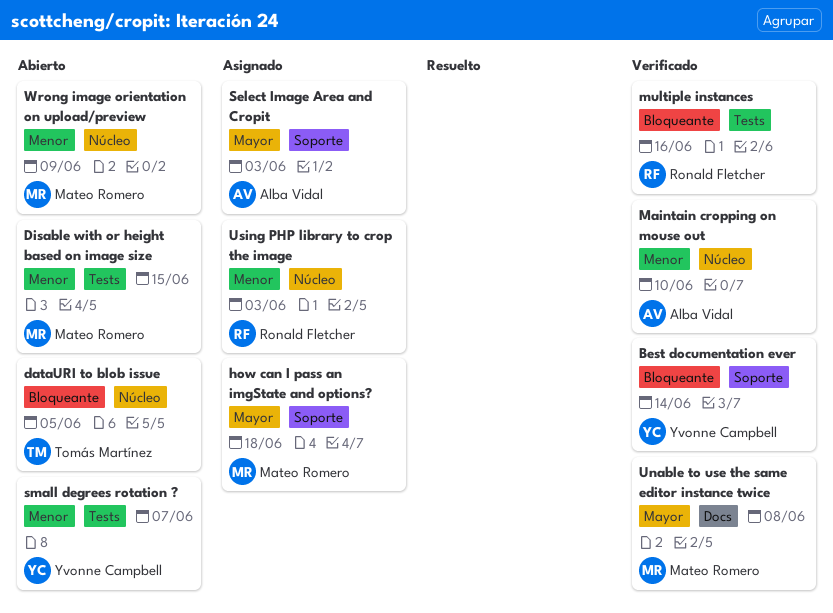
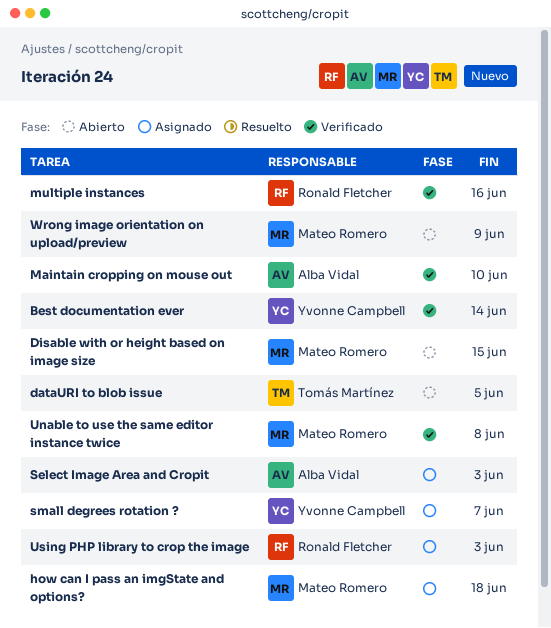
small degrees rotation ?, status: Abierto -> Asignado

